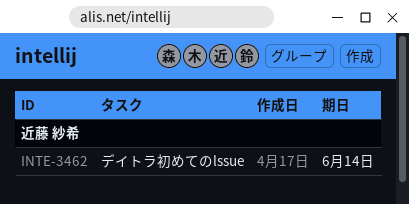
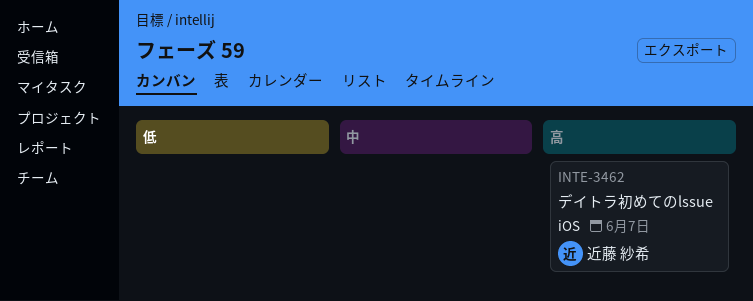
INTE-3462, due: Jun 14 -> Jun 7

